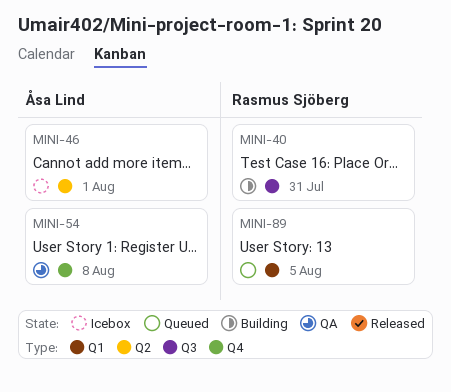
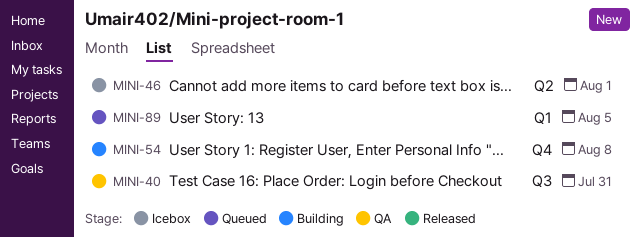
MINI-40, status: Building -> QA
MINI-54, status: QA -> Building

